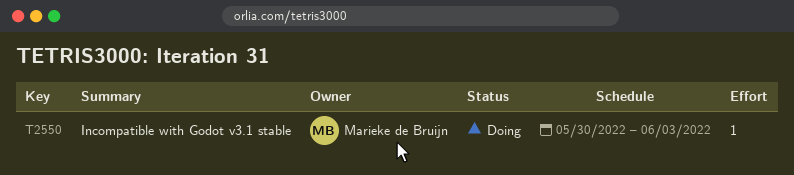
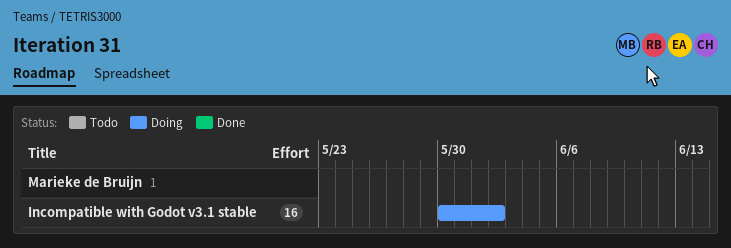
Incompatible with Godot v3.1 stable, estimate: 1 -> 16
Incompatible with Godot v3.1 stable, due: Jun 3 -> Jun 2

